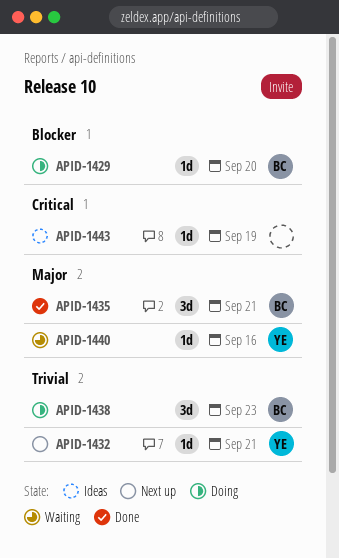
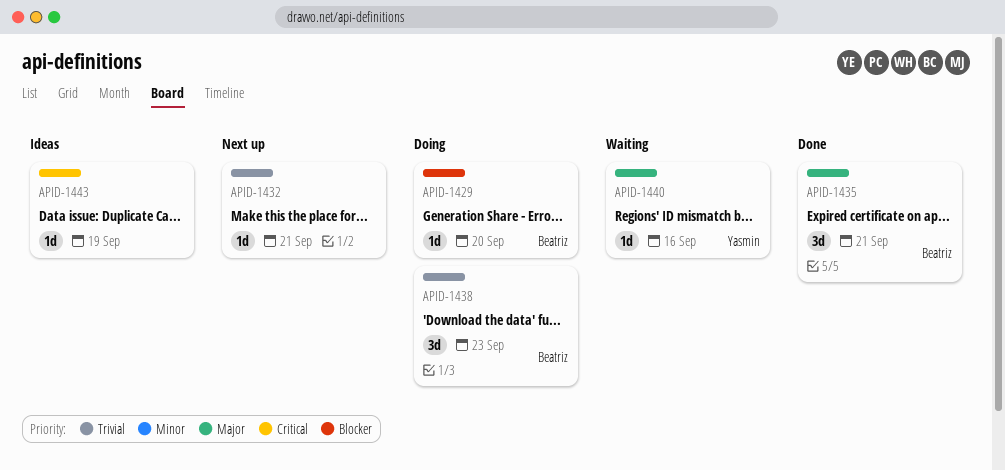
APID-1432, owner: Yasmin -> none

